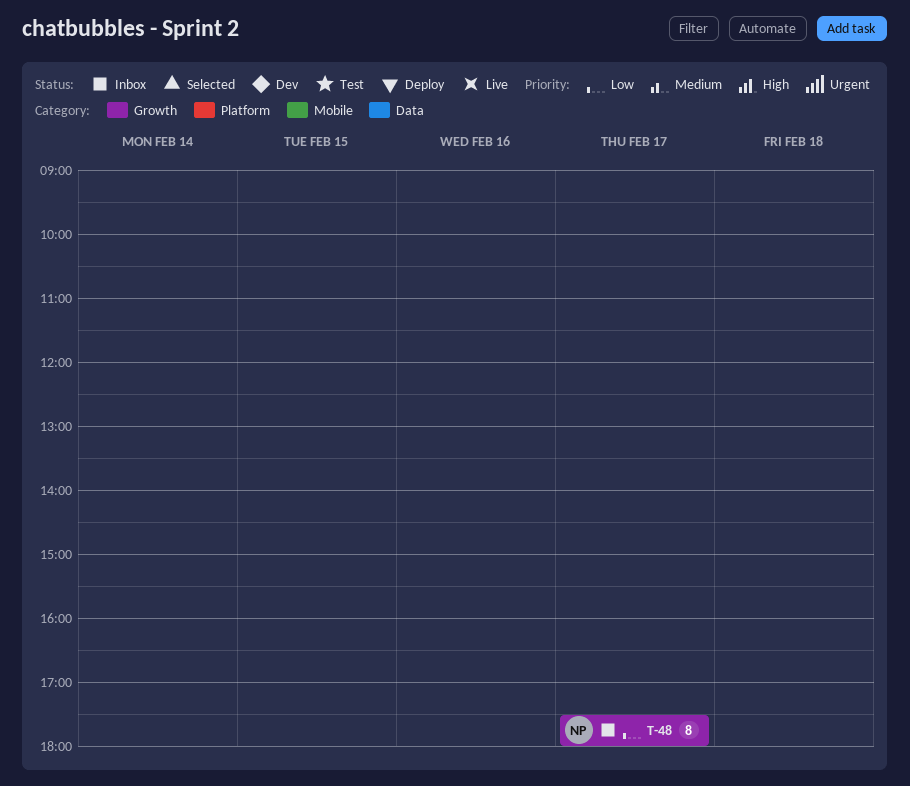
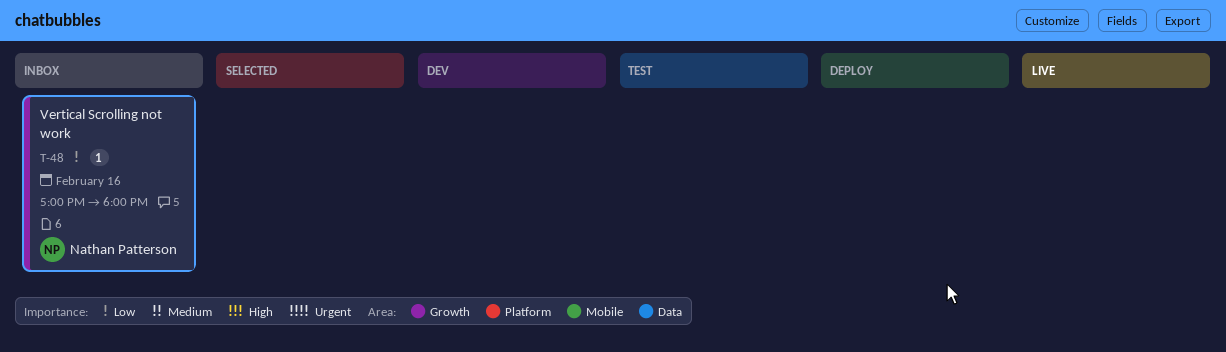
T-48, estimate: 8 -> 1
T-48, day: Feb 17 -> Feb 16
T-48, begins: 17:30 -> 17:00

